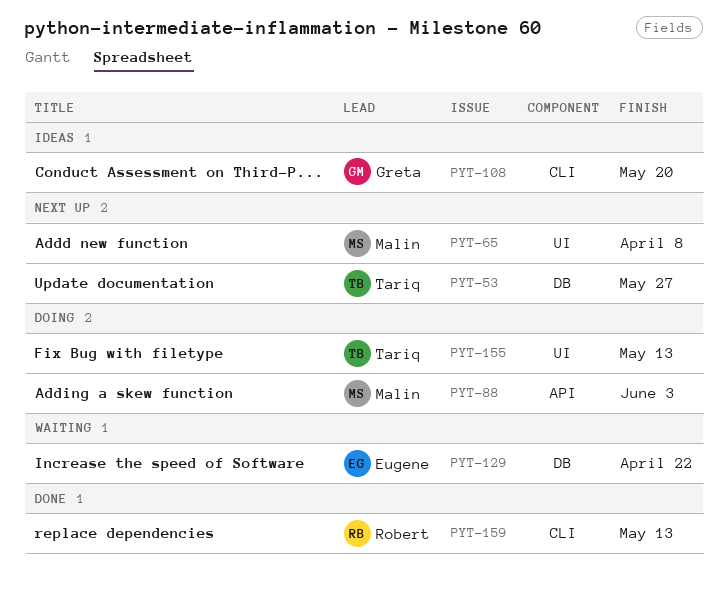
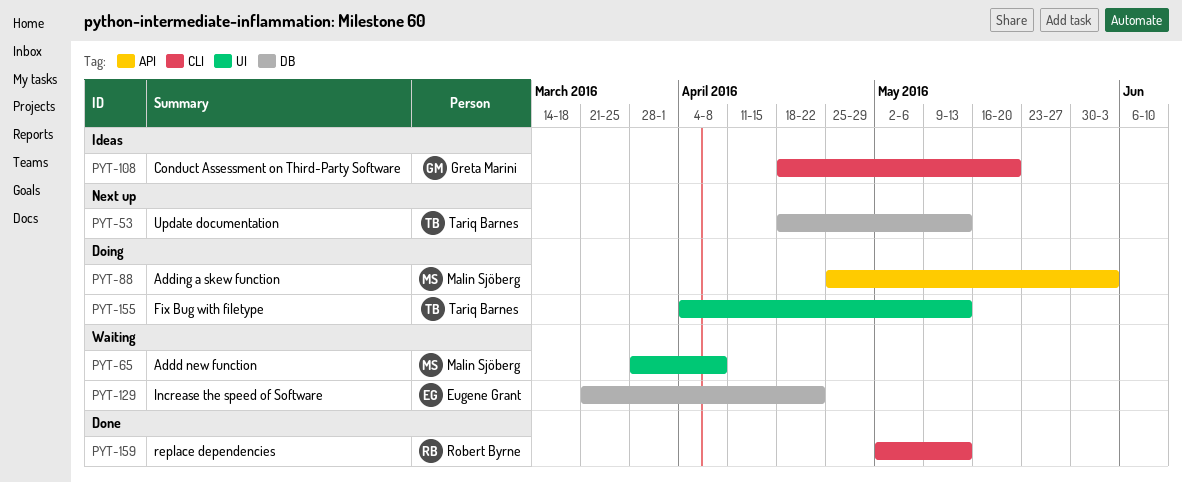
PYT-53, due: May 27 -> May 13
PYT-65, status: Next up -> Waiting

